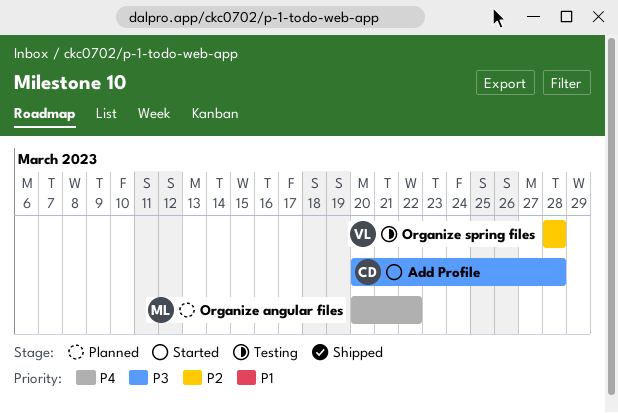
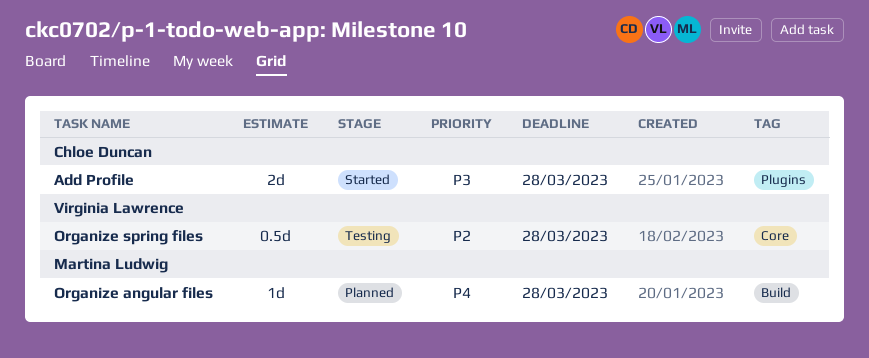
Organize angular files, due: Mar 22 -> Mar 28

